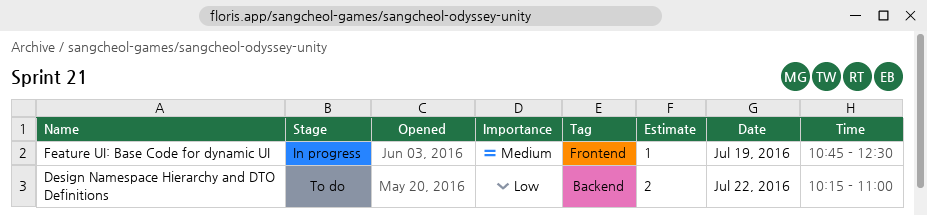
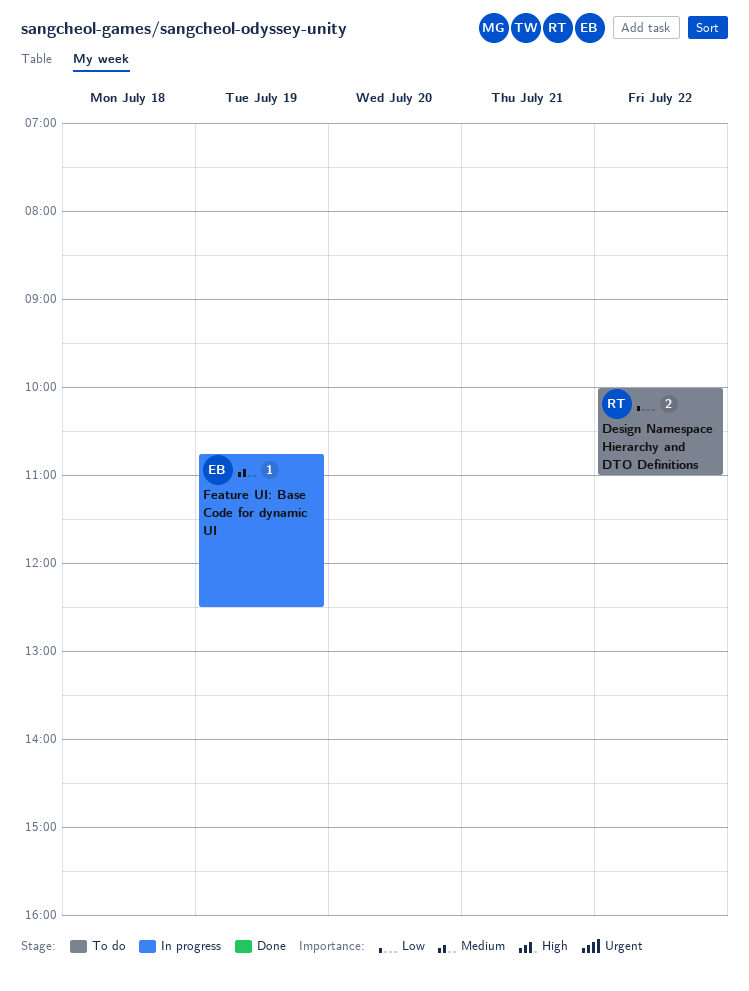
Design Namespace Hierarchy and DTO Definitions, begins: 10:15 -> 10:00

